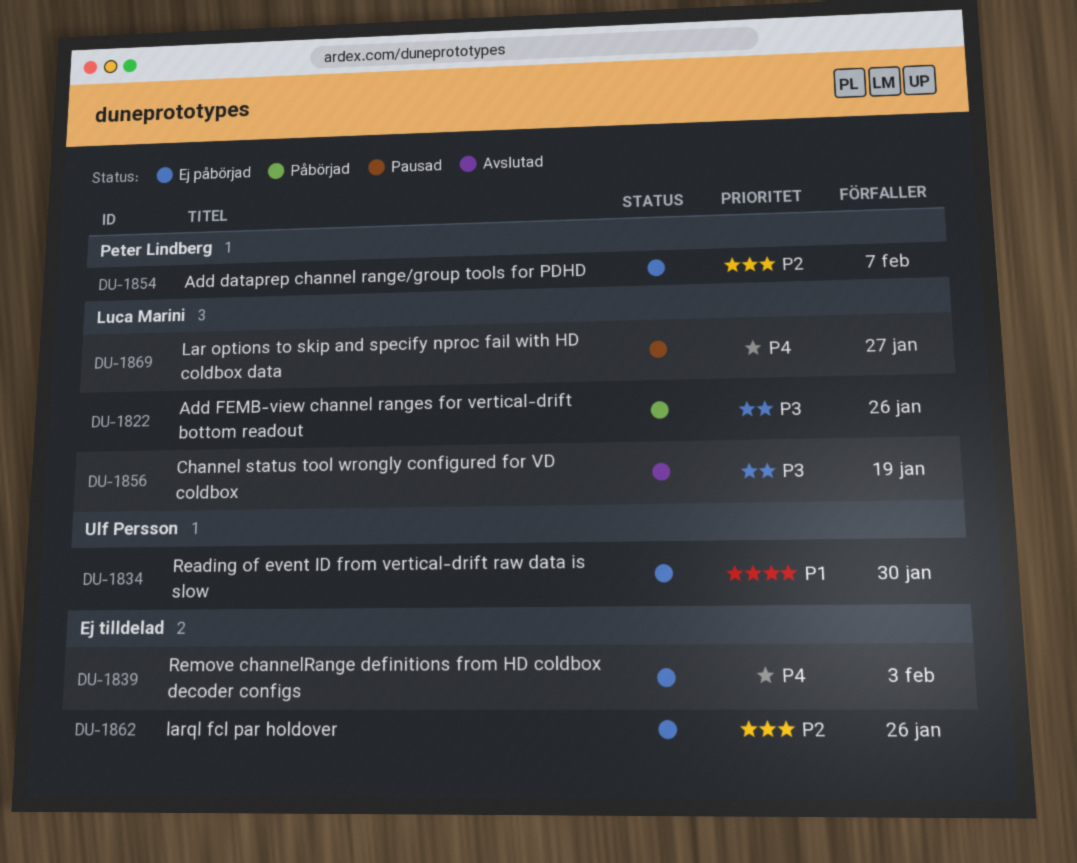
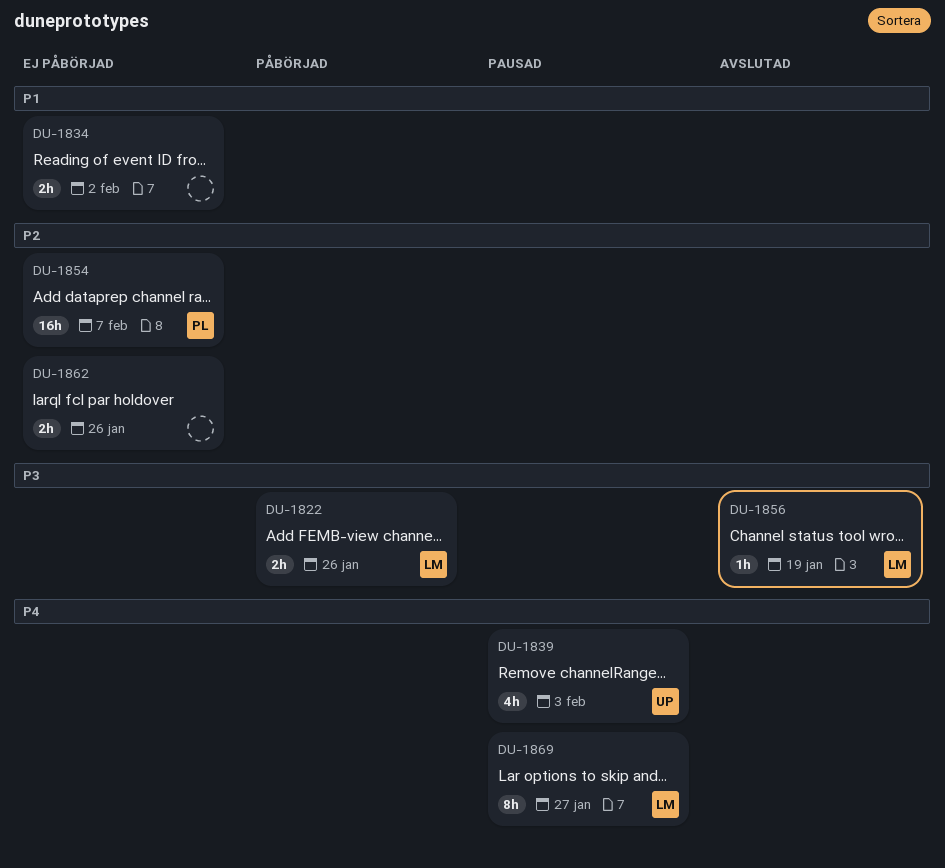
DU-1834, owner: Ulf Persson -> none
DU-1834, due: Jan 30 -> Feb 2
DU-1839, status: Ej påbörjad -> Pausad
DU-1839, owner: none -> Ulf Persson

